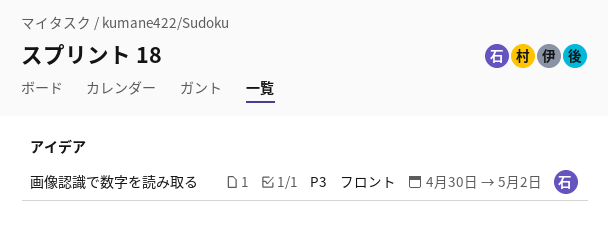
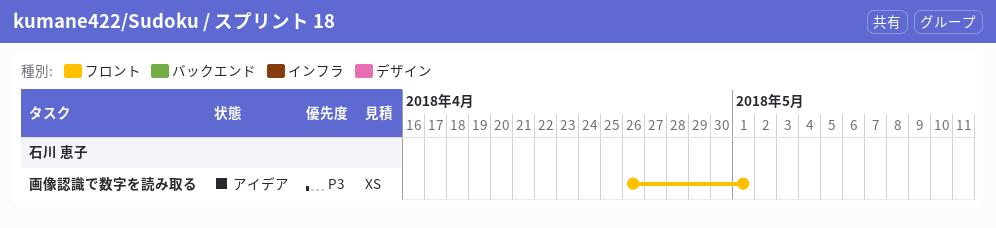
画像認識で数字を読み取る, start: Apr 30 -> Apr 26
画像認識で数字を読み取る, due: May 2 -> May 1

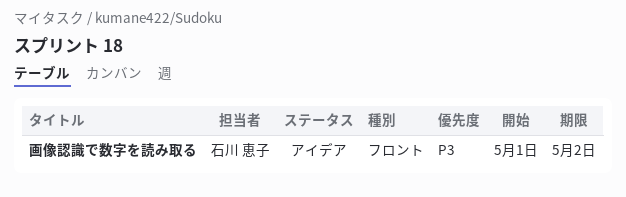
画像認識で数字を読み取る, start: Apr 26 -> May 1
画像認識で数字を読み取る, due: May 1 -> May 2

